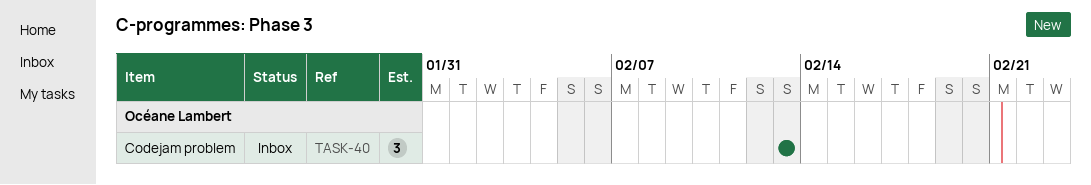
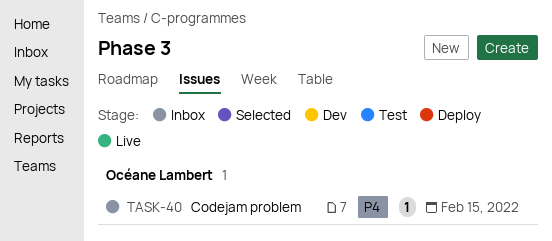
TASK-40, estimate: 3 -> 1
TASK-40, due: Feb 13 -> Feb 15

